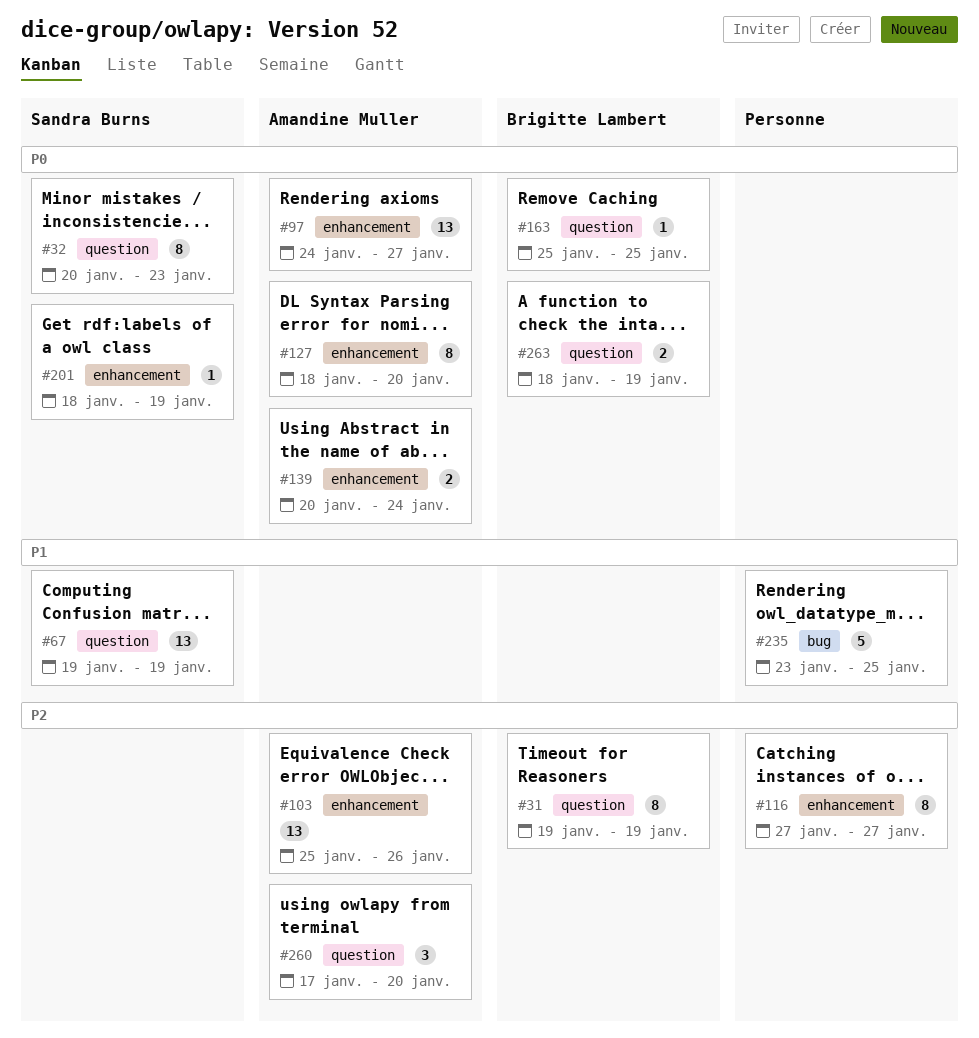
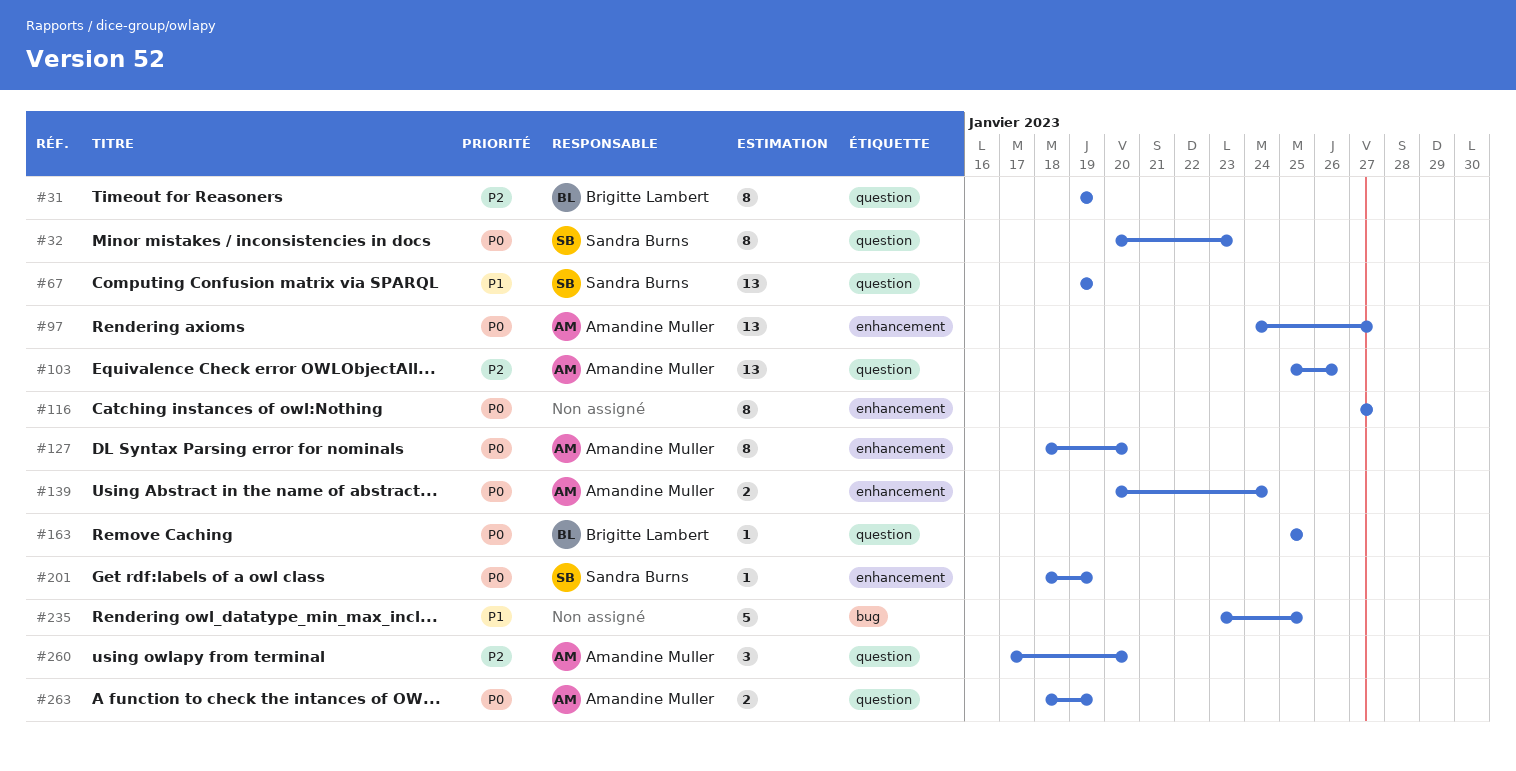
#103, label: enhancement -> question
#116, priority: P2 -> P0
#263, owner: Brigitte Lambert -> Amandine Muller

